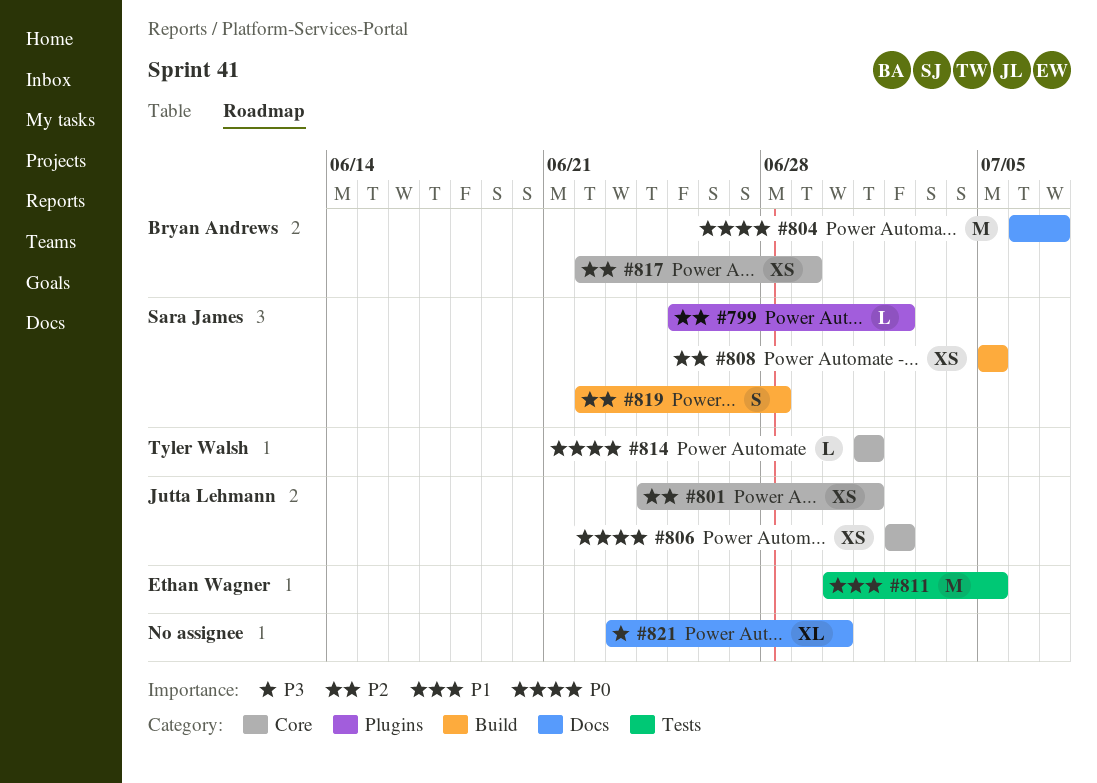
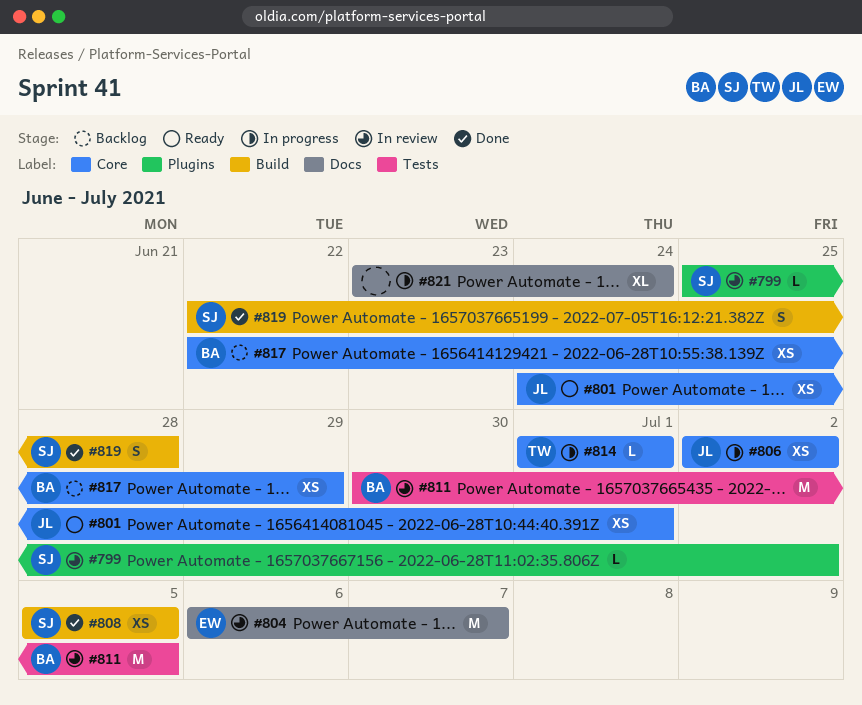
#804, owner: Bryan Andrews -> Ethan Wagner
#811, owner: Ethan Wagner -> Bryan Andrews
#821, due: Jun 30 -> Jun 24

